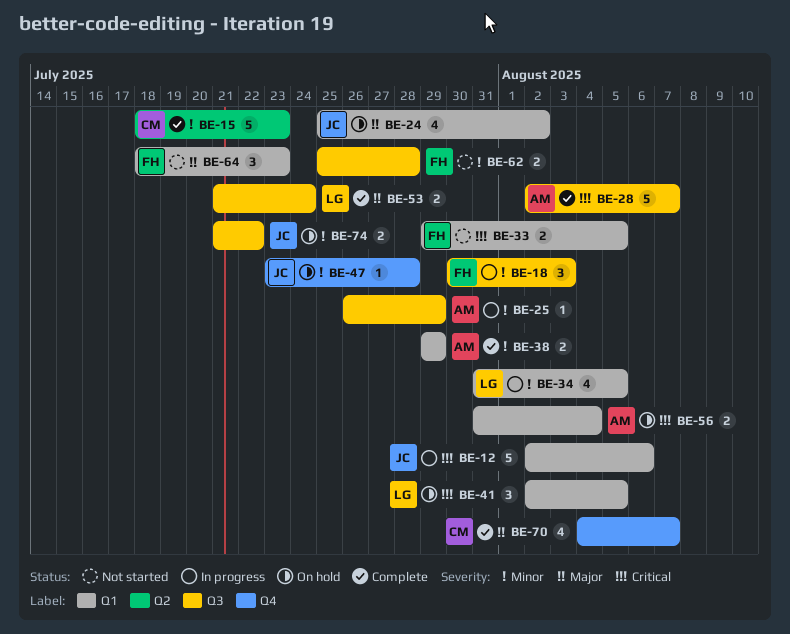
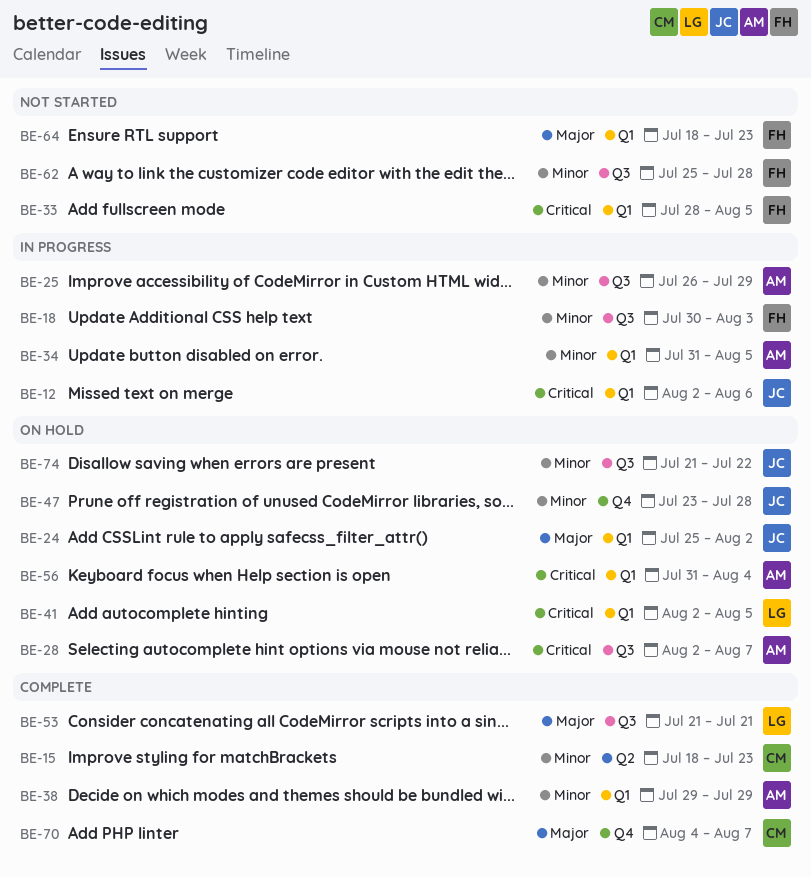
BE-28, status: Complete -> On hold
BE-33, start: Jul 29 -> Jul 28
BE-34, owner: LG -> AM
BE-53, due: Jul 24 -> Jul 21

